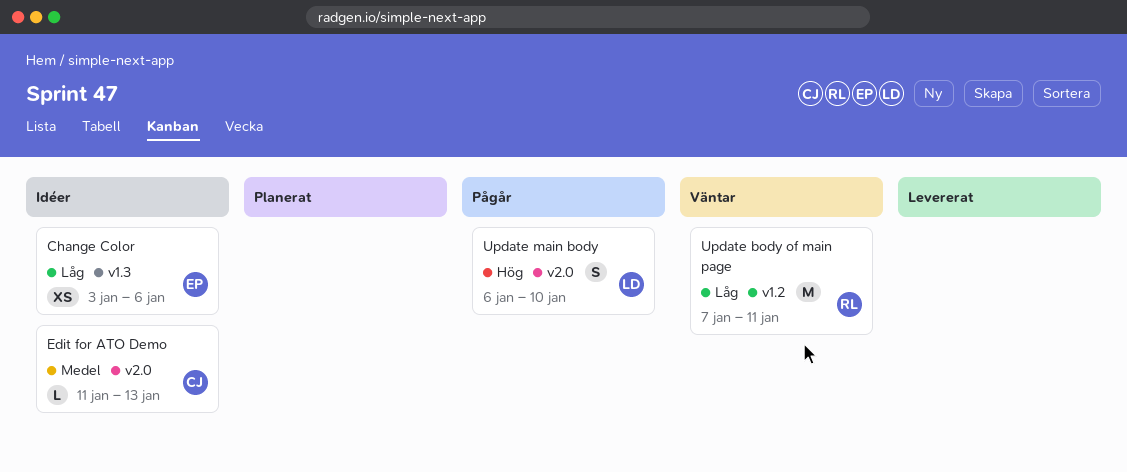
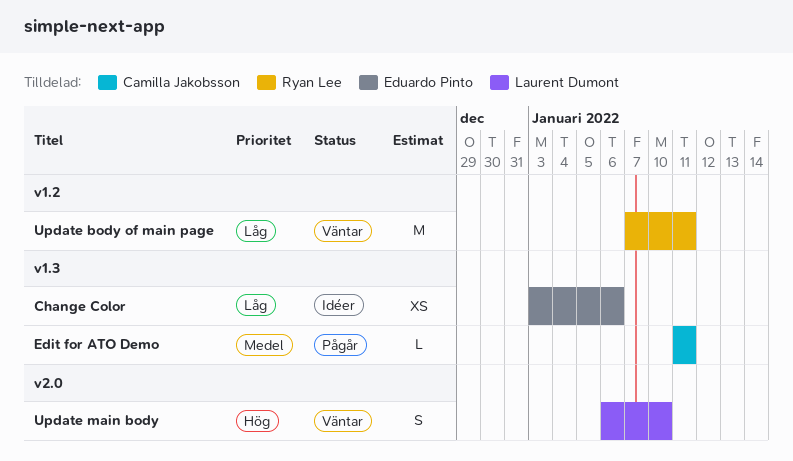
Edit for ATO Demo, status: Idéer -> Pågår
Edit for ATO Demo, label: v2.0 -> v1.3
Edit for ATO Demo, due: Jan 13 -> Jan 11
Update main body, status: Pågår -> Väntar

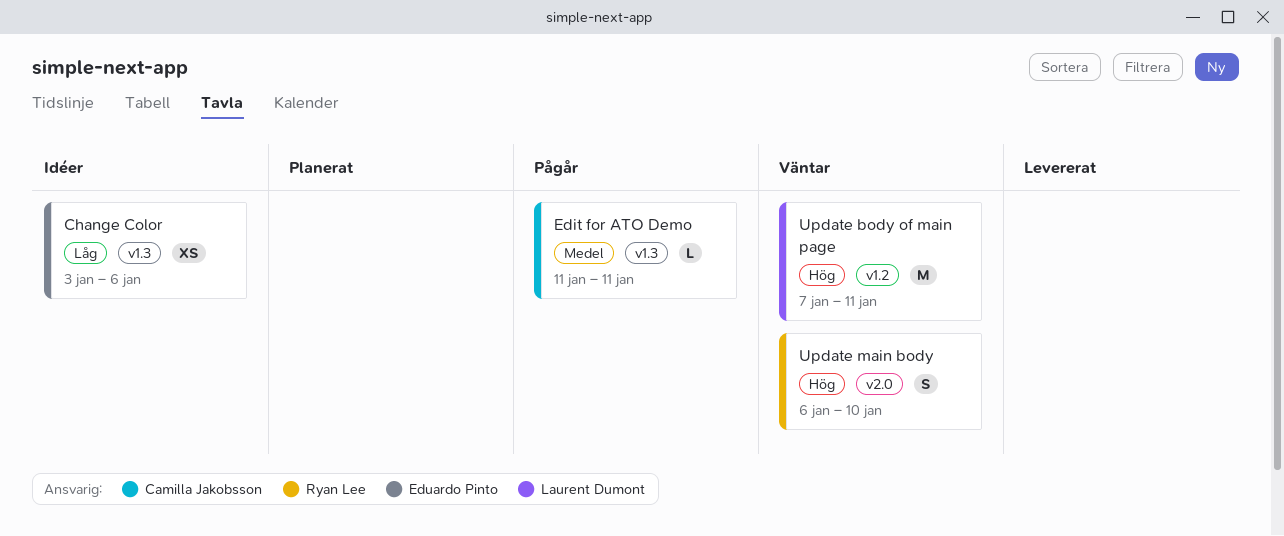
Update body of main page, owner: Ryan Lee -> Laurent Dumont
Update body of main page, priority: Låg -> Hög
Update main body, owner: Laurent Dumont -> Ryan Lee

